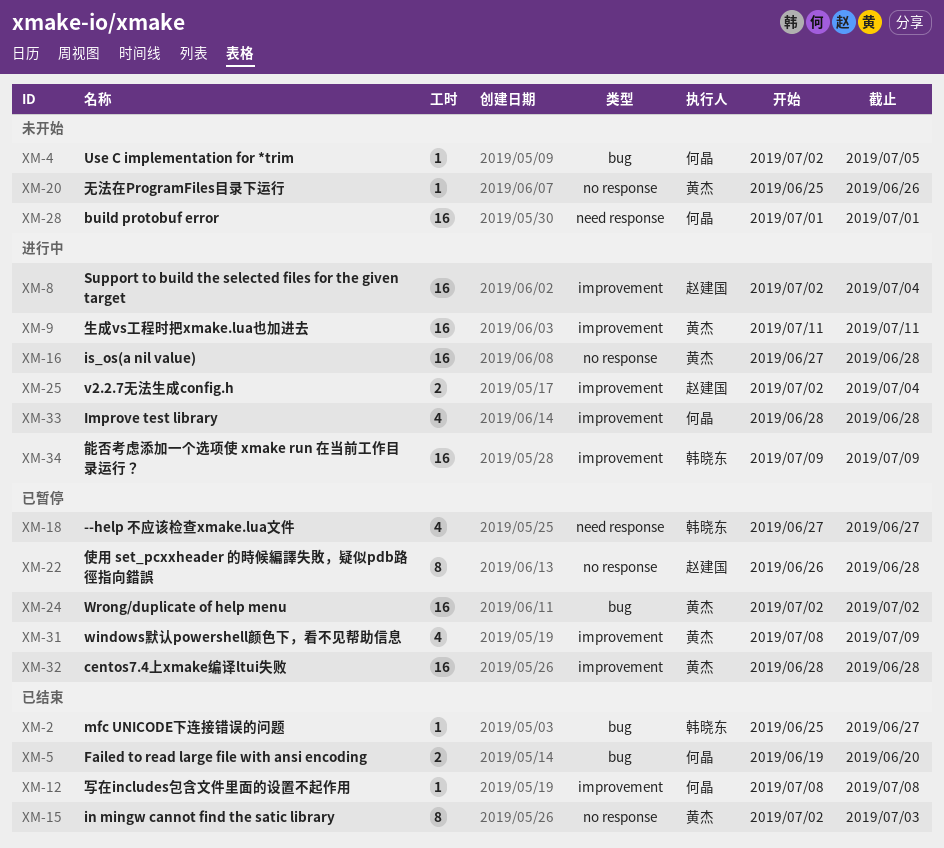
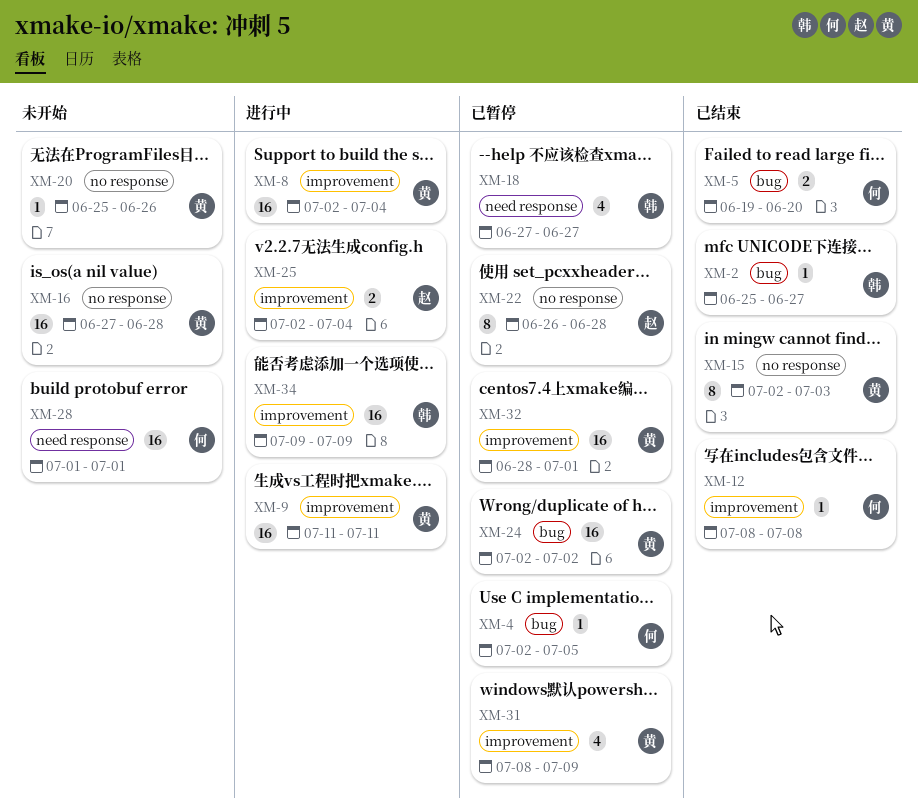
XM-4, status: 未开始 -> 已暂停
XM-8, owner: 赵建国 -> 黄杰
XM-16, status: 进行中 -> 未开始
XM-32, due: Jun 28 -> Jul 1
XM-33: present -> none

